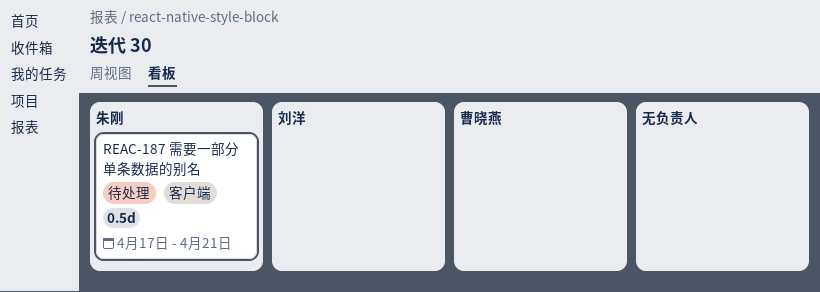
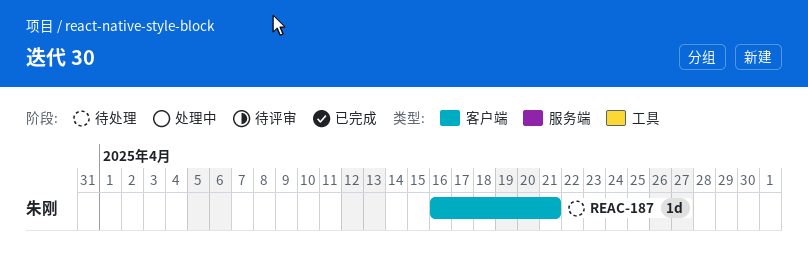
REAC-187, estimate: 0.5d -> 1d
REAC-187, start: Apr 17 -> Apr 16

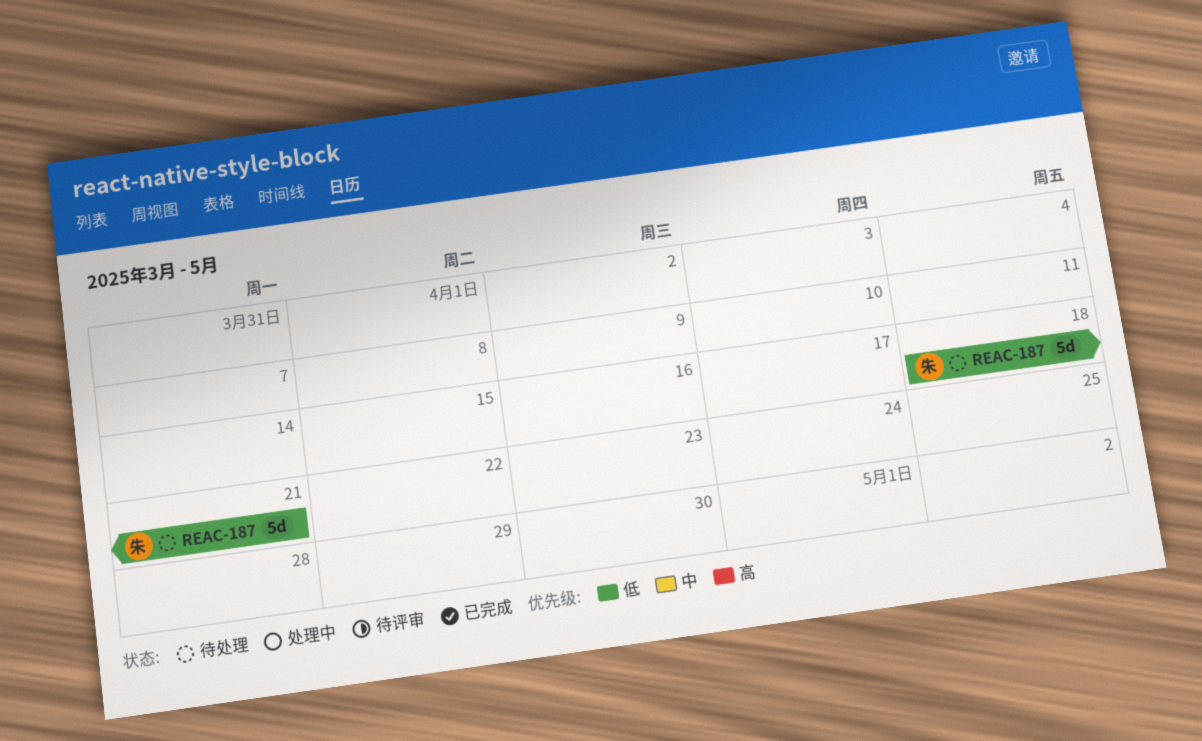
REAC-187, estimate: 1d -> 5d
REAC-187, start: Apr 16 -> Apr 18

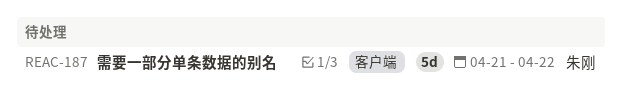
REAC-187, start: Apr 18 -> Apr 21
REAC-187, due: Apr 21 -> Apr 22

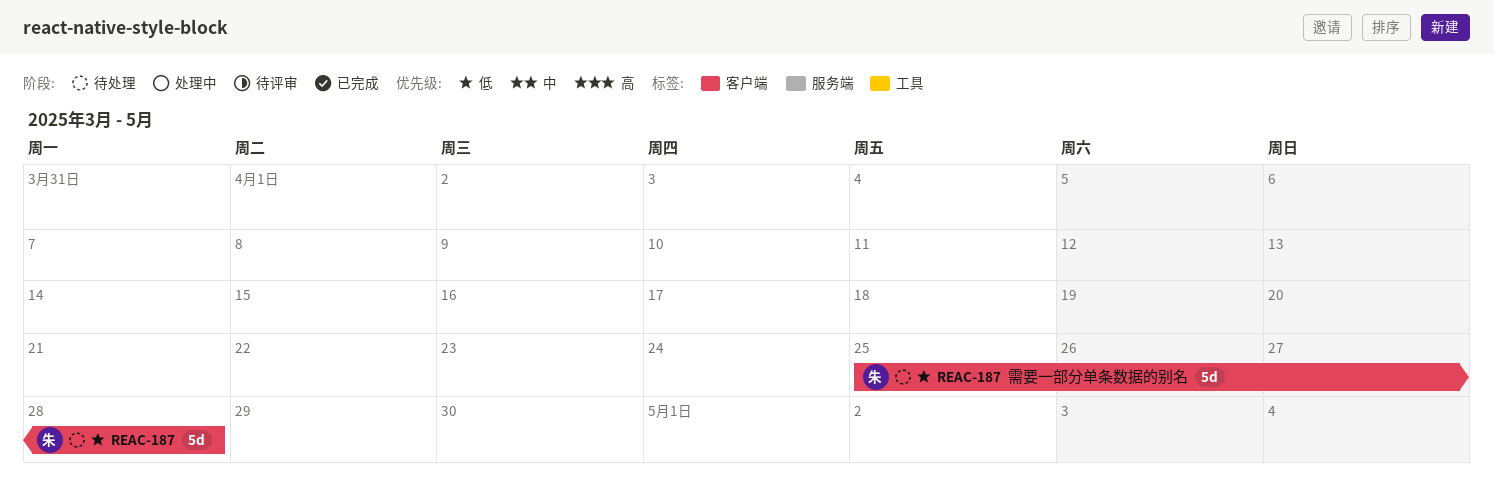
REAC-187, start: Apr 21 -> Apr 25
REAC-187, due: Apr 22 -> Apr 28

